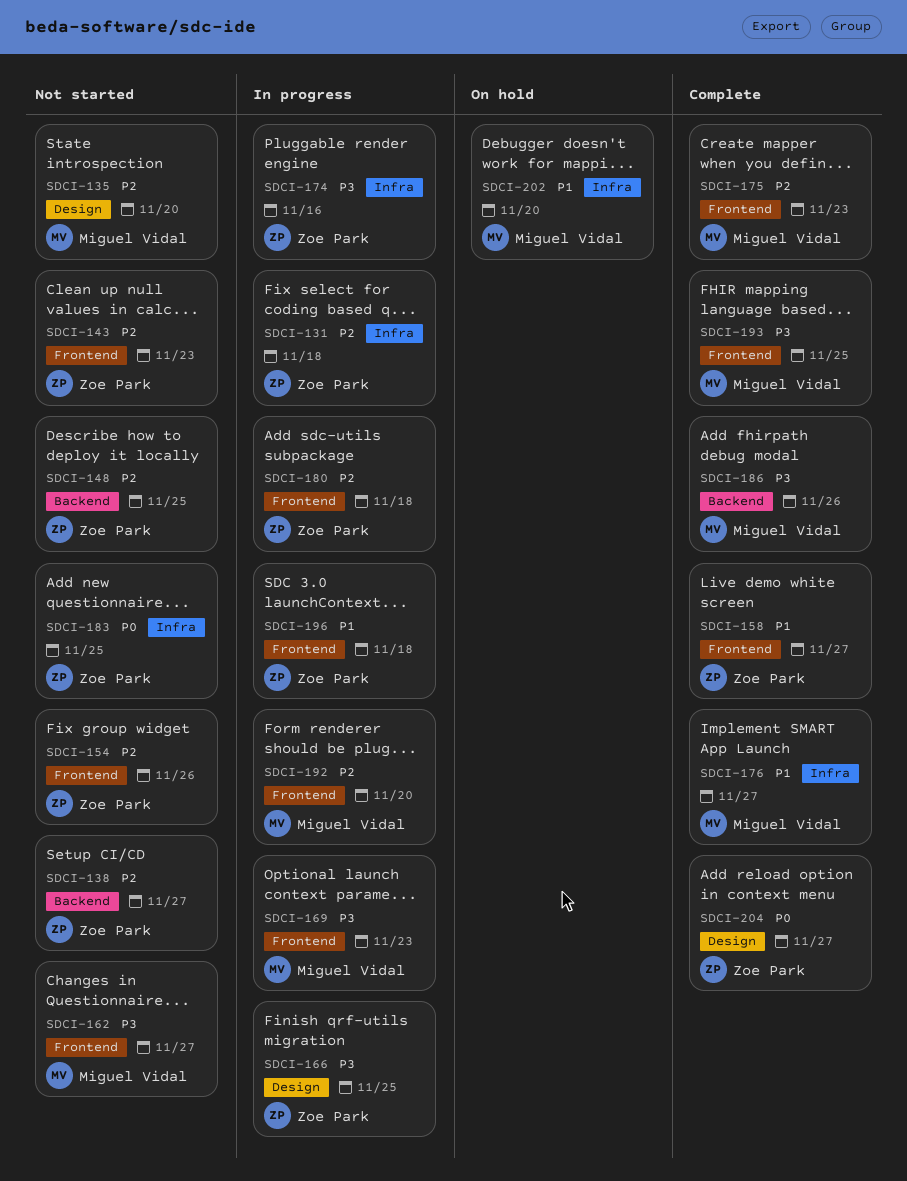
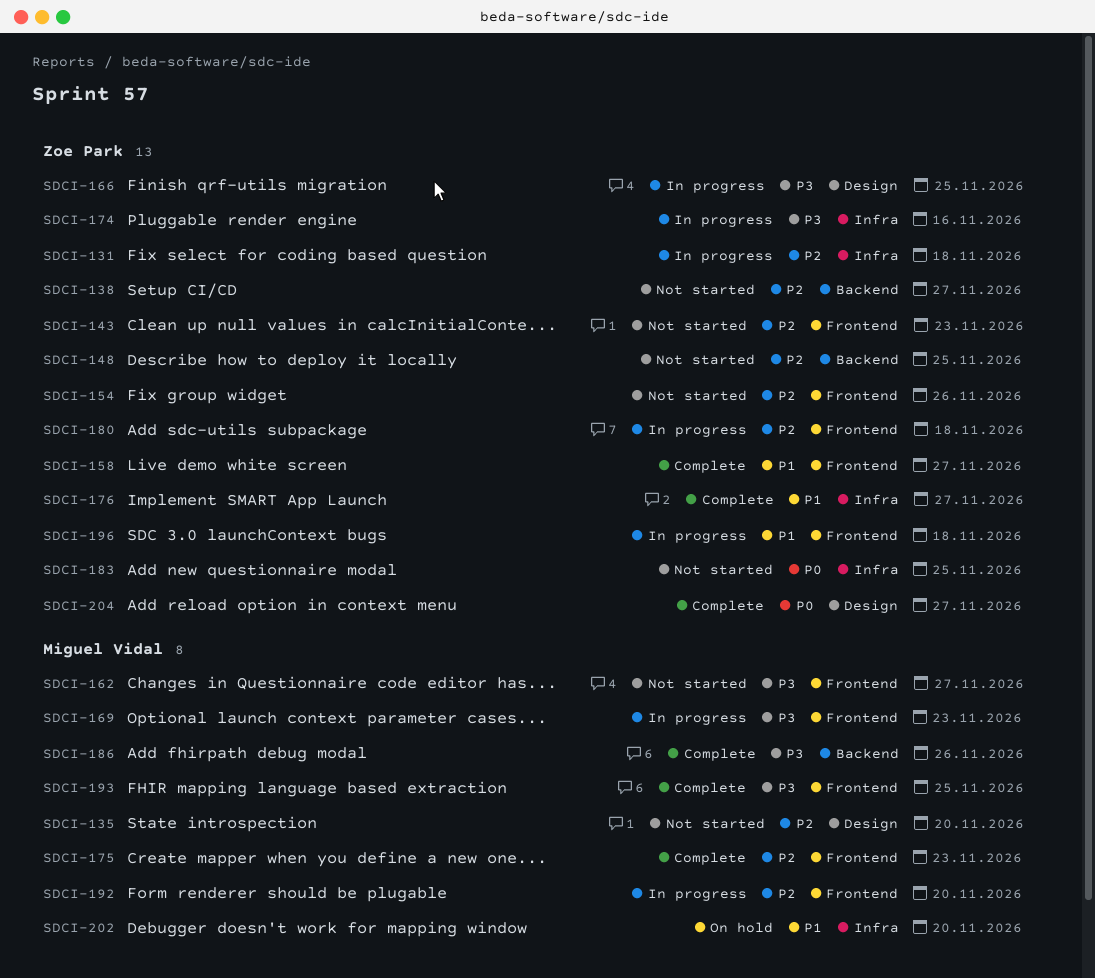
SDCI-176, owner: Miguel Vidal -> Zoe Park

